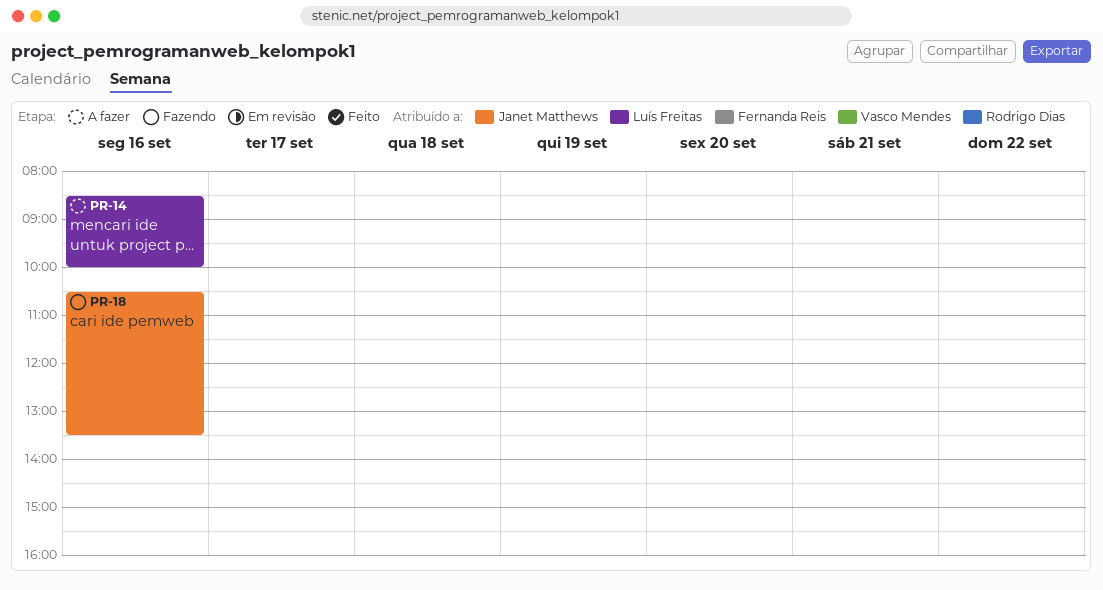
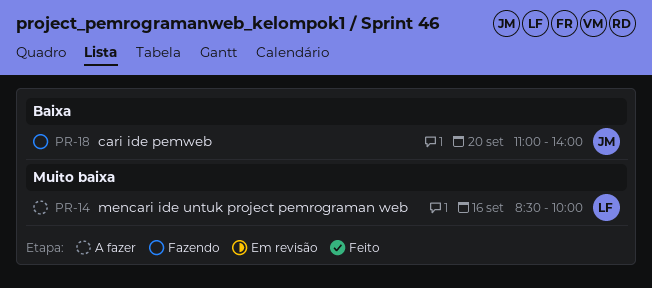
PR-18, day: Sep 16 -> Sep 20
PR-18, begins: 10:30 -> 11:00
PR-18, ends: 13:30 -> 14:00

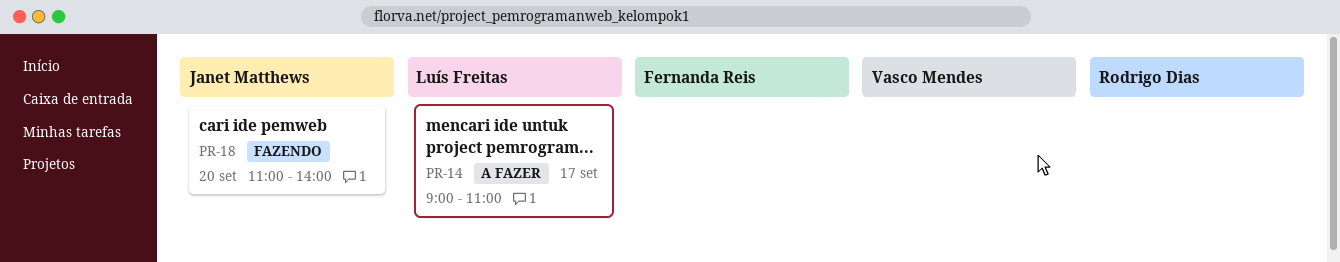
PR-14, day: Sep 16 -> Sep 17
PR-14, begins: 08:30 -> 09:00
PR-14, ends: 10:00 -> 11:00

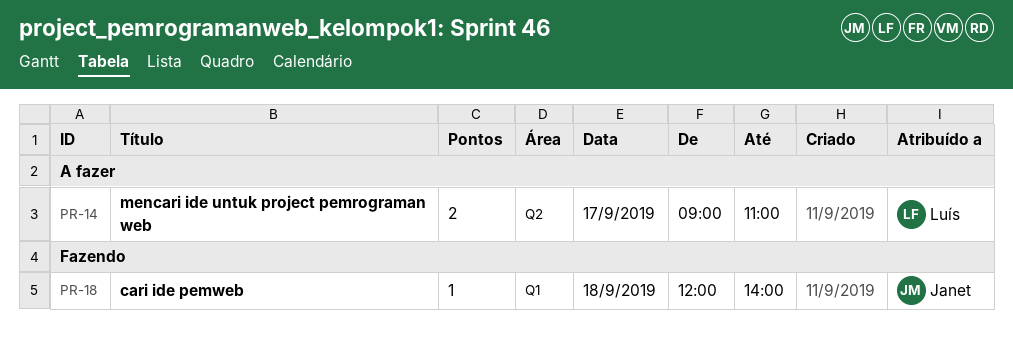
PR-18, day: Sep 20 -> Sep 18
PR-18, begins: 11:00 -> 12:00

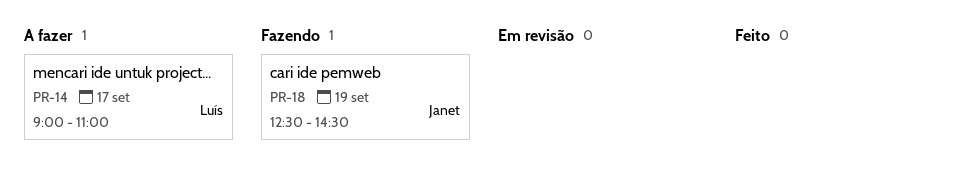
PR-18, day: Sep 18 -> Sep 19
PR-18, begins: 12:00 -> 12:30
PR-18, ends: 14:00 -> 14:30

